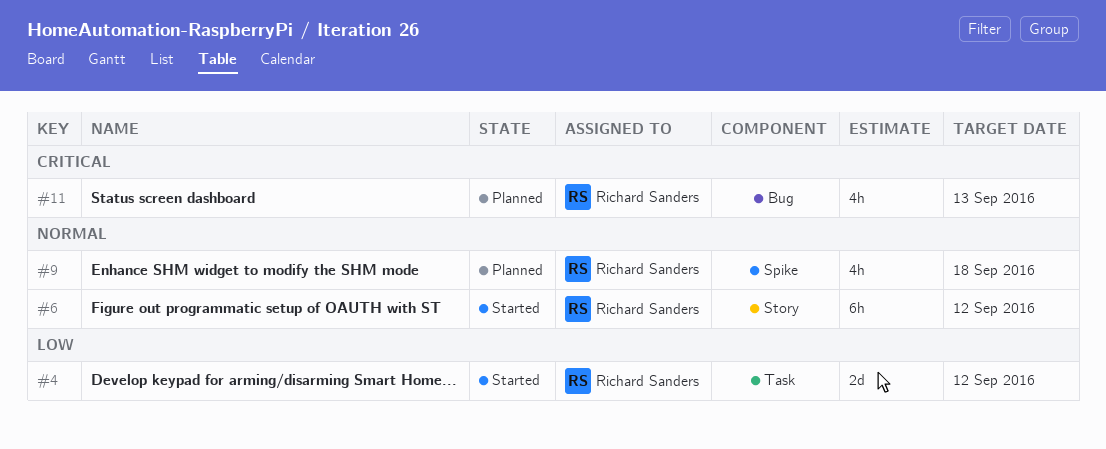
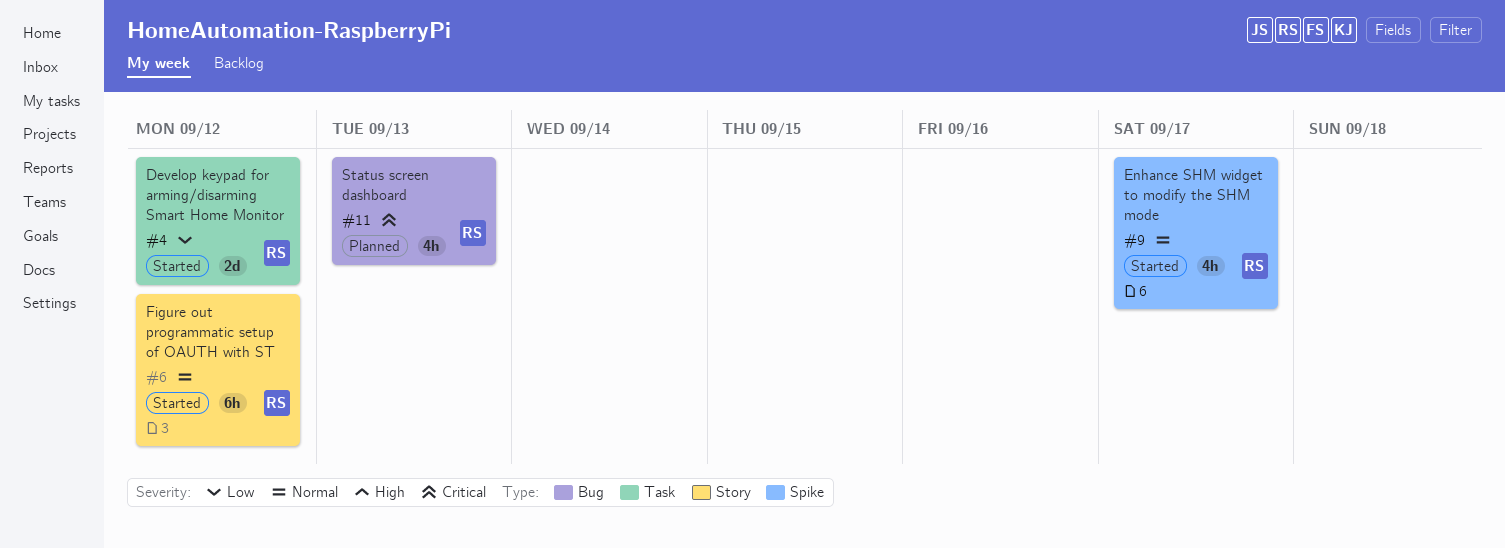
#9, status: Planned -> Started
#9, due: Sep 18 -> Sep 17

